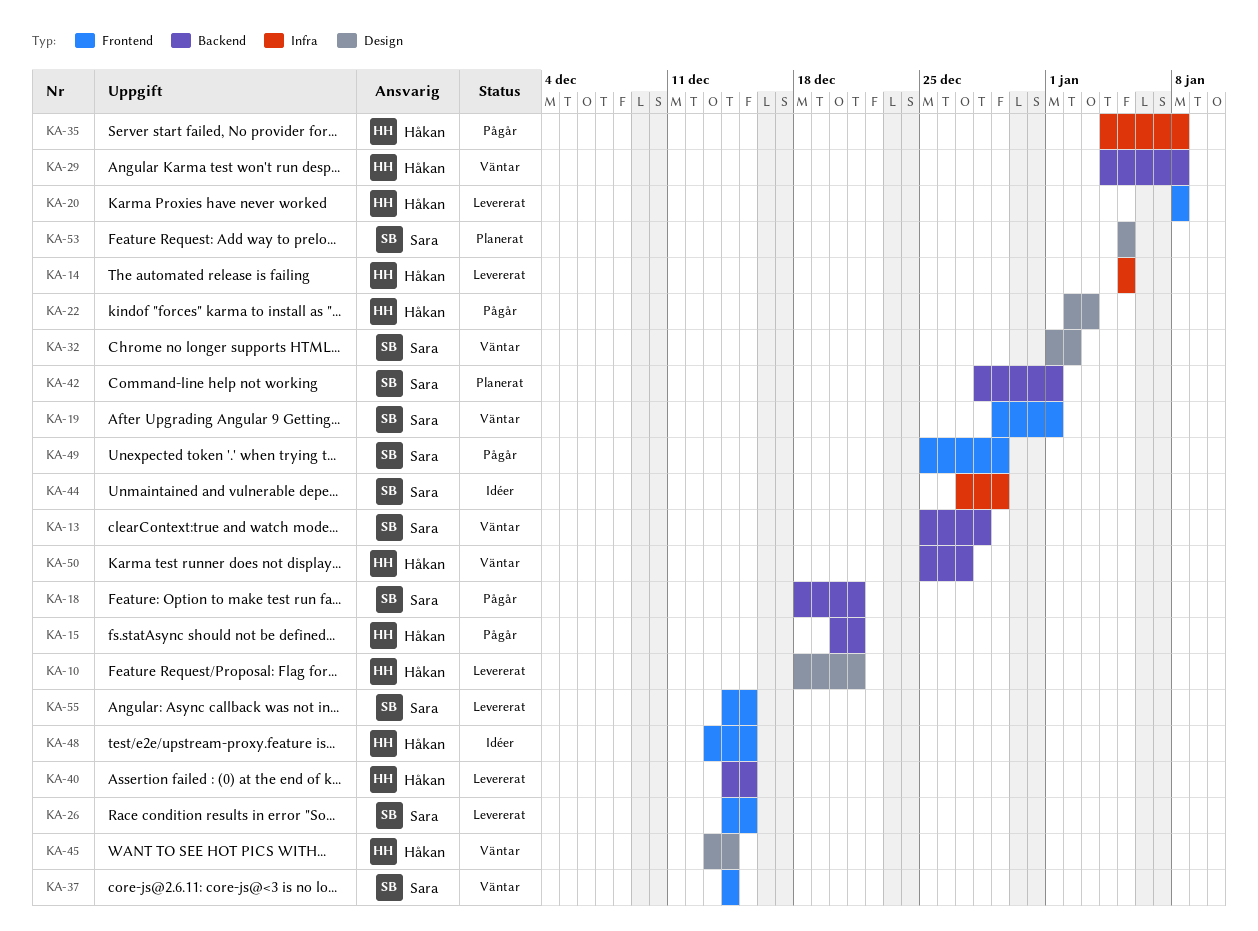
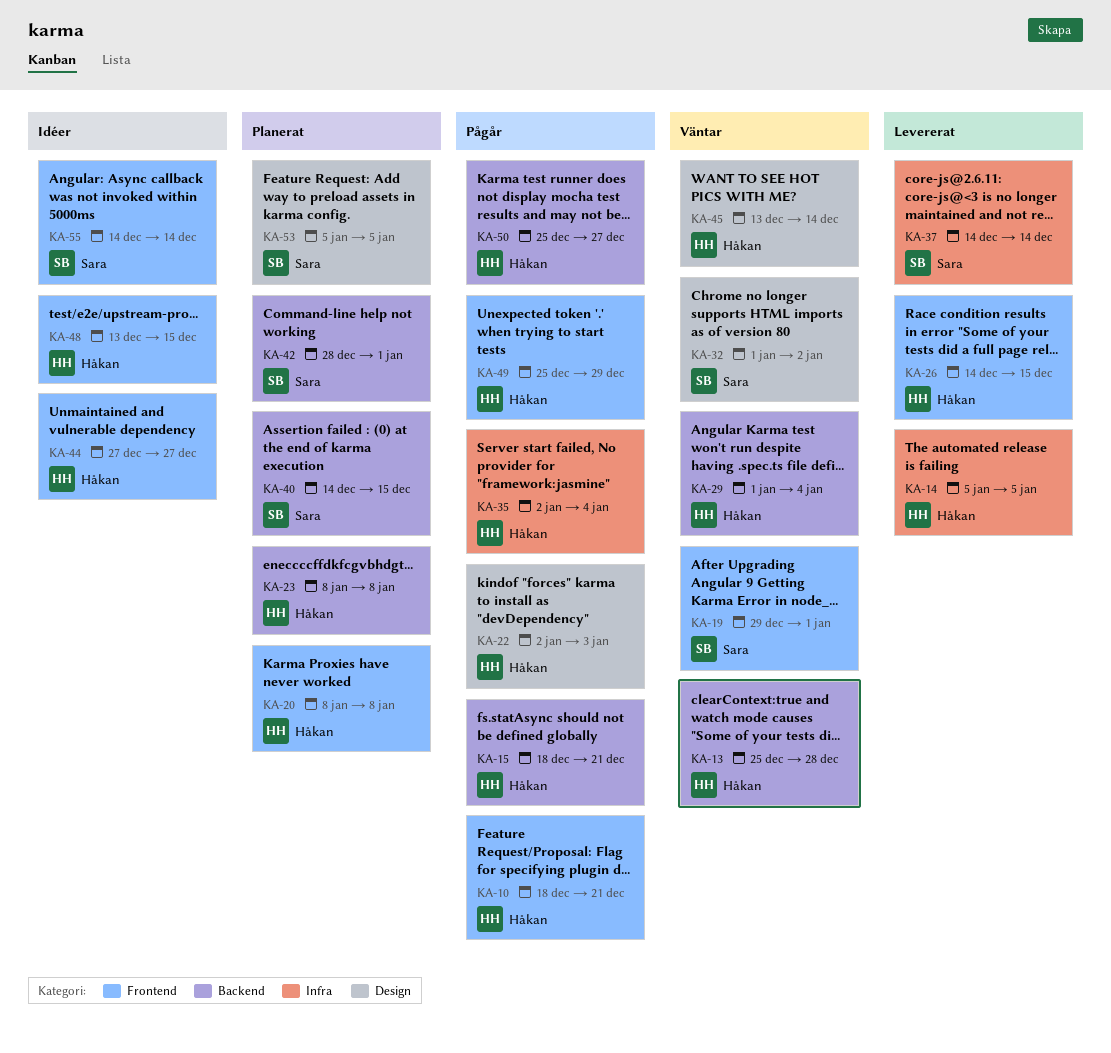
KA-10, status: Levererat -> Pågår
KA-10, label: Design -> Frontend
KA-13, owner: Sara -> Håkan
KA-15, start: Dec 20 -> Dec 18
KA-18: present -> none
KA-20, status: Levererat -> Planerat
KA-23: none -> present
KA-26, owner: Sara -> Håkan
KA-29, start: Jan 4 -> Jan 1
KA-29, due: Jan 8 -> Jan 4
KA-35, start: Jan 4 -> Jan 2
KA-35, due: Jan 8 -> Jan 4
KA-37, status: Väntar -> Levererat
KA-37, label: Frontend -> Infra
KA-40, status: Levererat -> Planerat
KA-40, owner: Håkan -> Sara
KA-44, owner: Sara -> Håkan
KA-44, label: Infra -> Frontend
KA-44, due: Dec 29 -> Dec 27
KA-49, owner: Sara -> Håkan
KA-50, status: Väntar -> Pågår
KA-55, status: Levererat -> Idéer
KA-55, due: Dec 15 -> Dec 14

